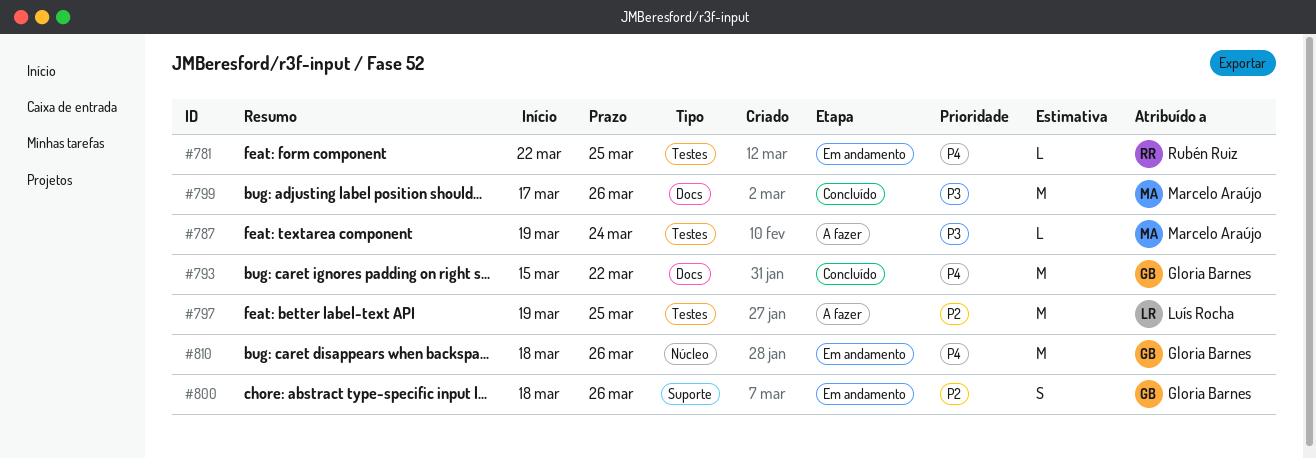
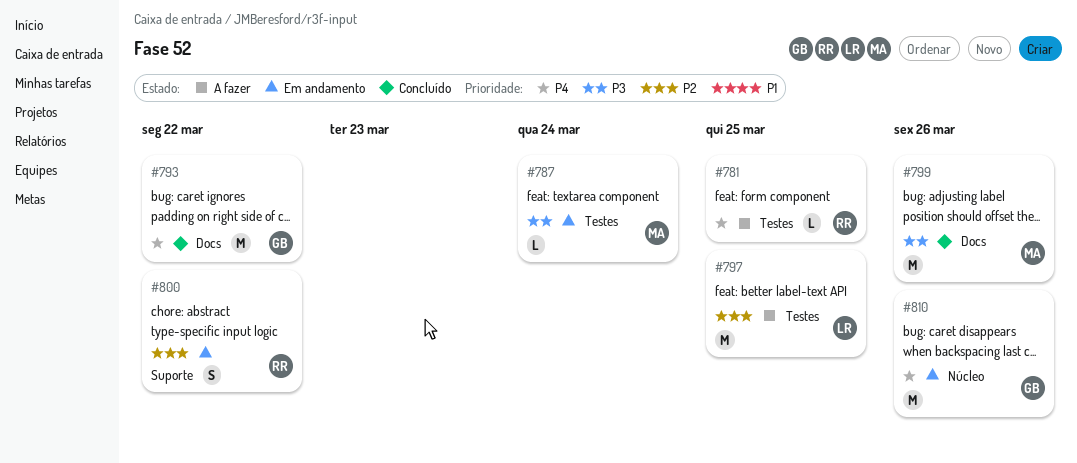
#781, status: Em andamento -> A fazer
#787, status: A fazer -> Em andamento
#800, owner: Gloria Barnes -> Rubén Ruiz
#800, due: Mar 26 -> Mar 22

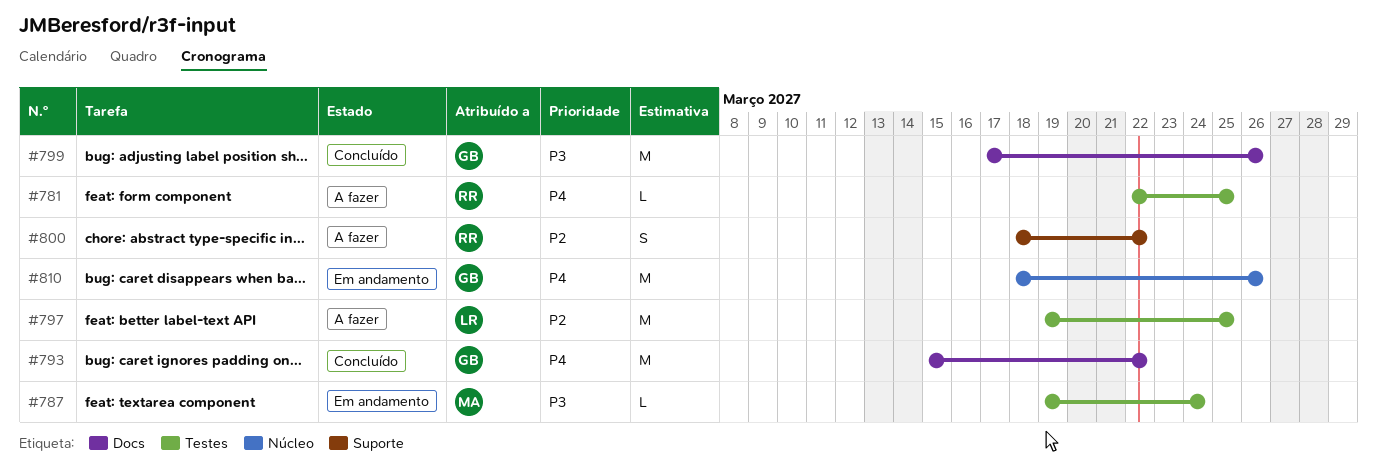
#799, owner: MA -> GB
#800, status: Em andamento -> A fazer

